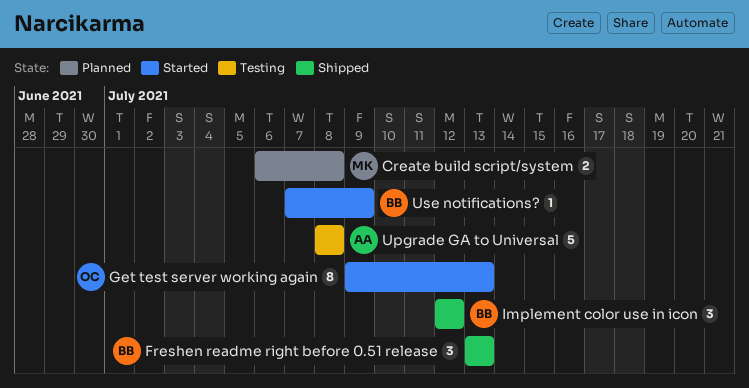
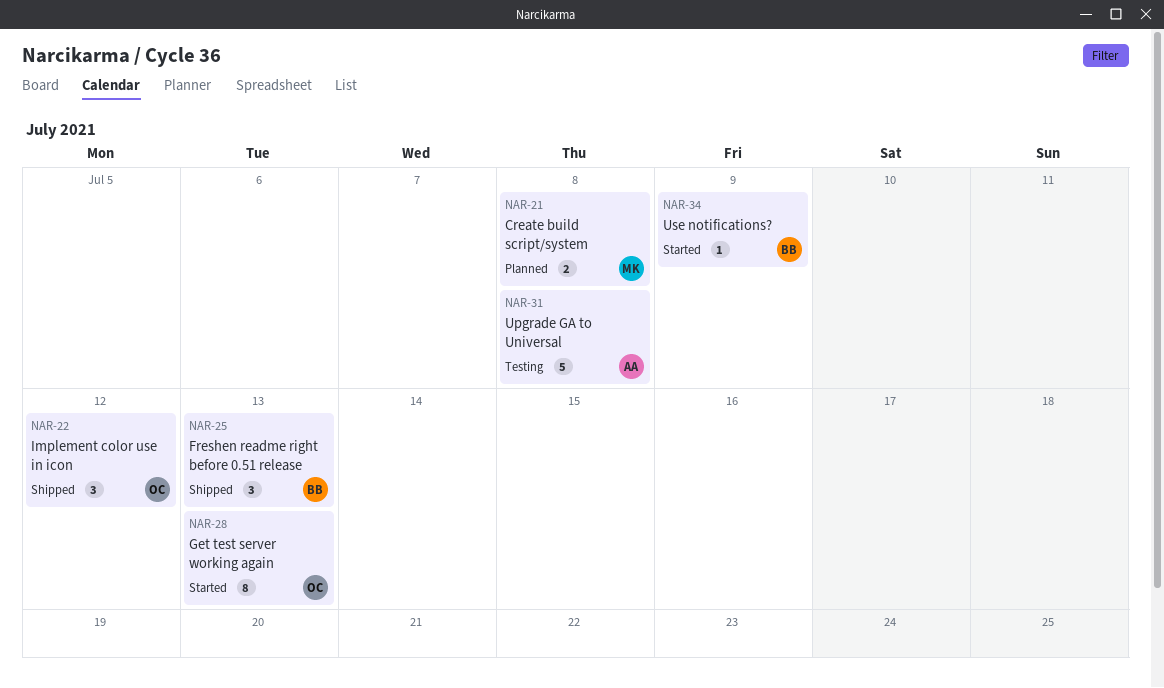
Implement color use in icon, owner: BB -> OC

